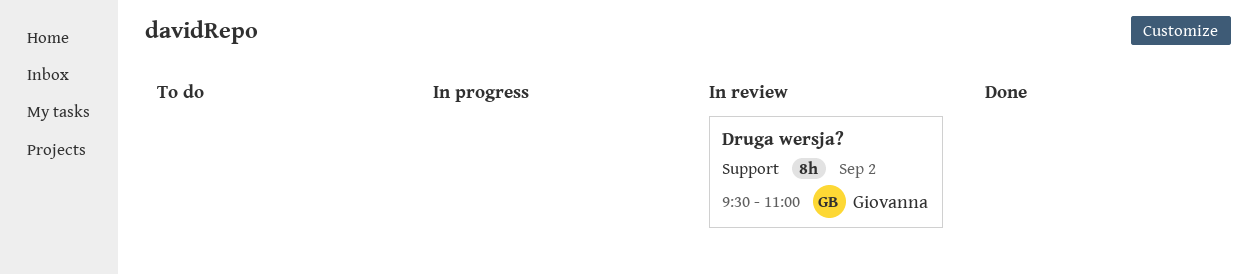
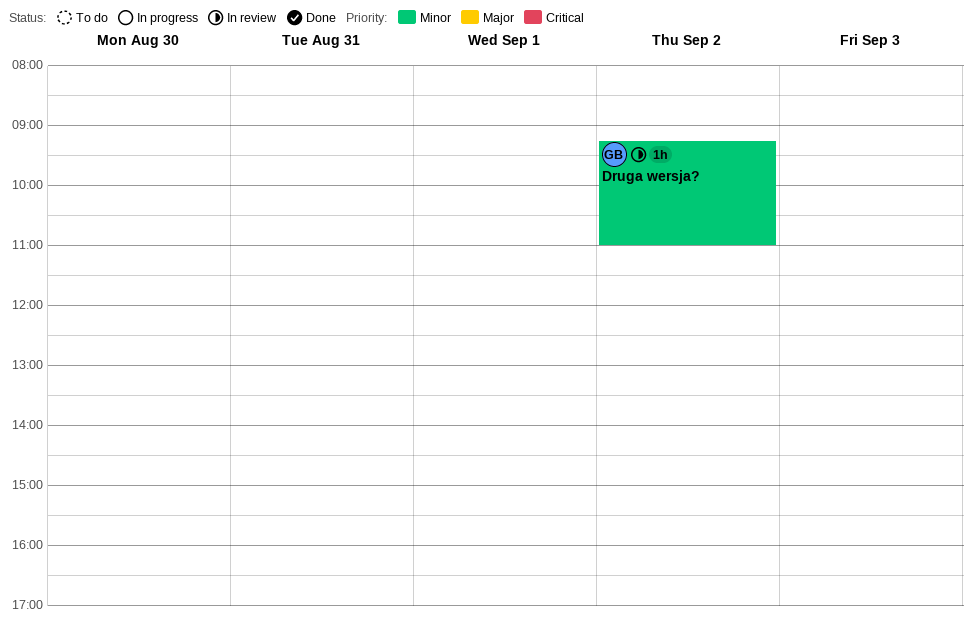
Druga wersja?, estimate: 8h -> 1h
Druga wersja?, begins: 09:30 -> 09:15

